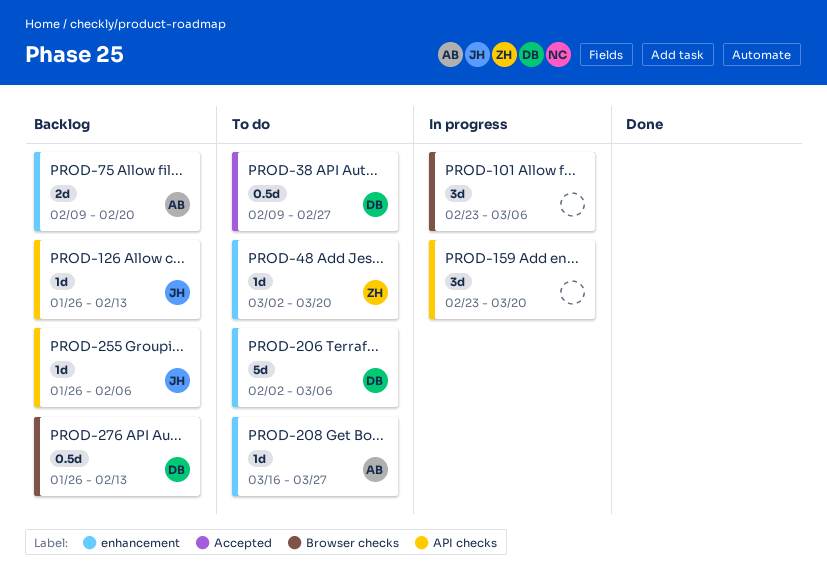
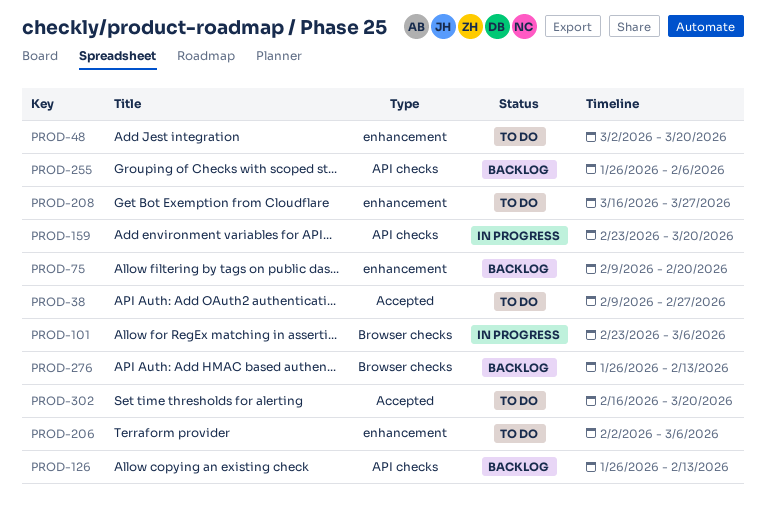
PROD-302: none -> present

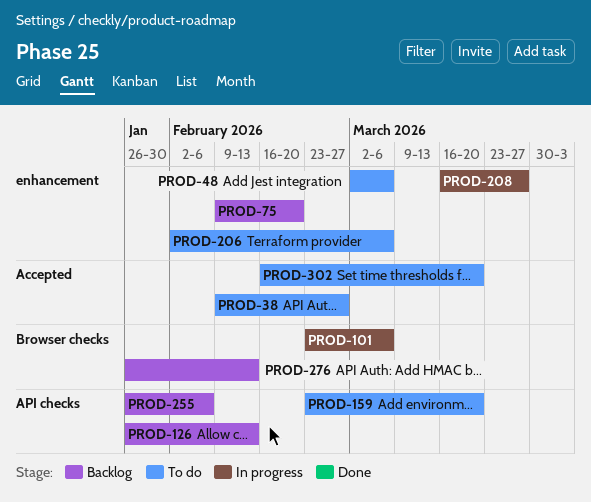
PROD-48, due: Mar 20 -> Mar 6
PROD-159, status: In progress -> To do
PROD-208, status: To do -> In progress

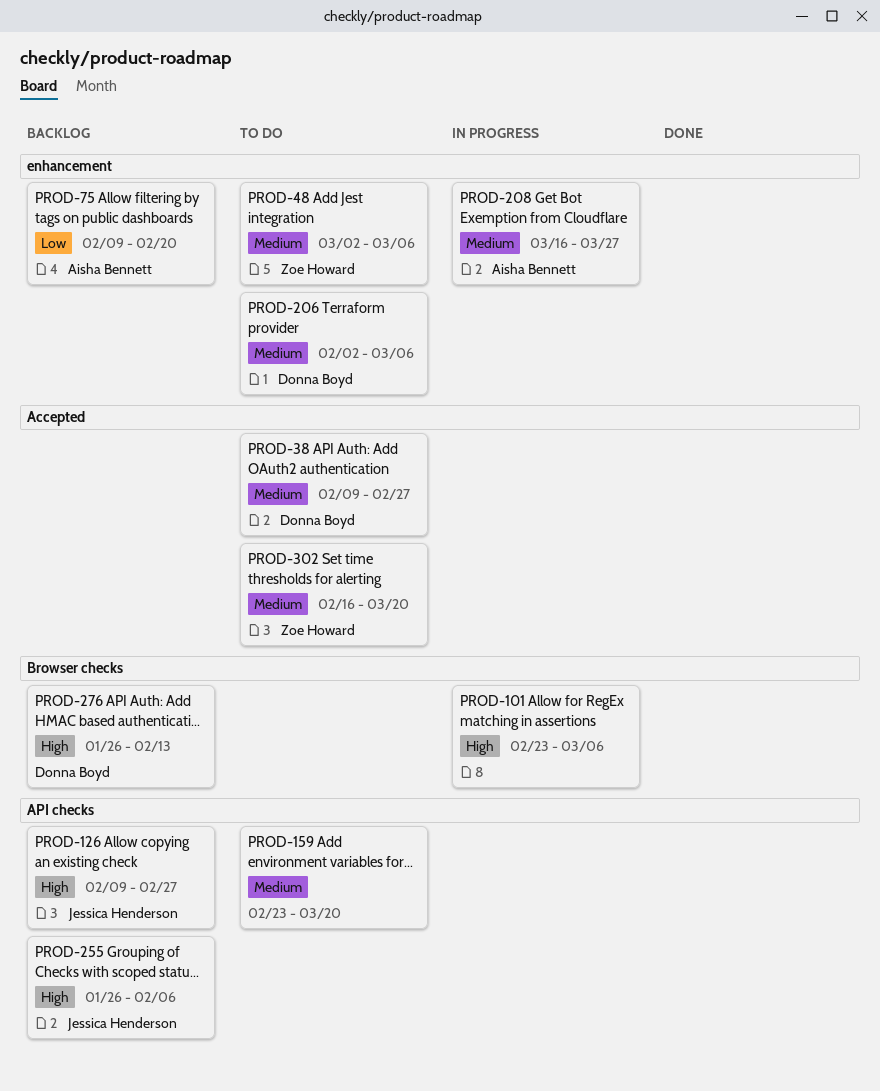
PROD-126, start: Jan 26 -> Feb 9
PROD-126, due: Feb 13 -> Feb 27

